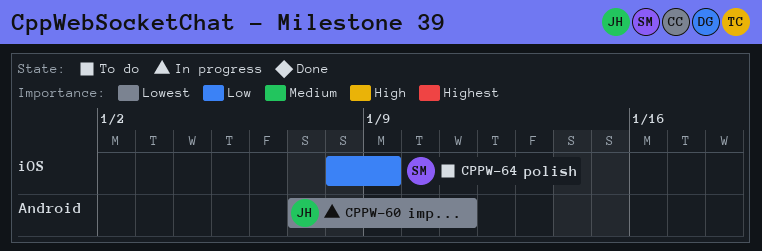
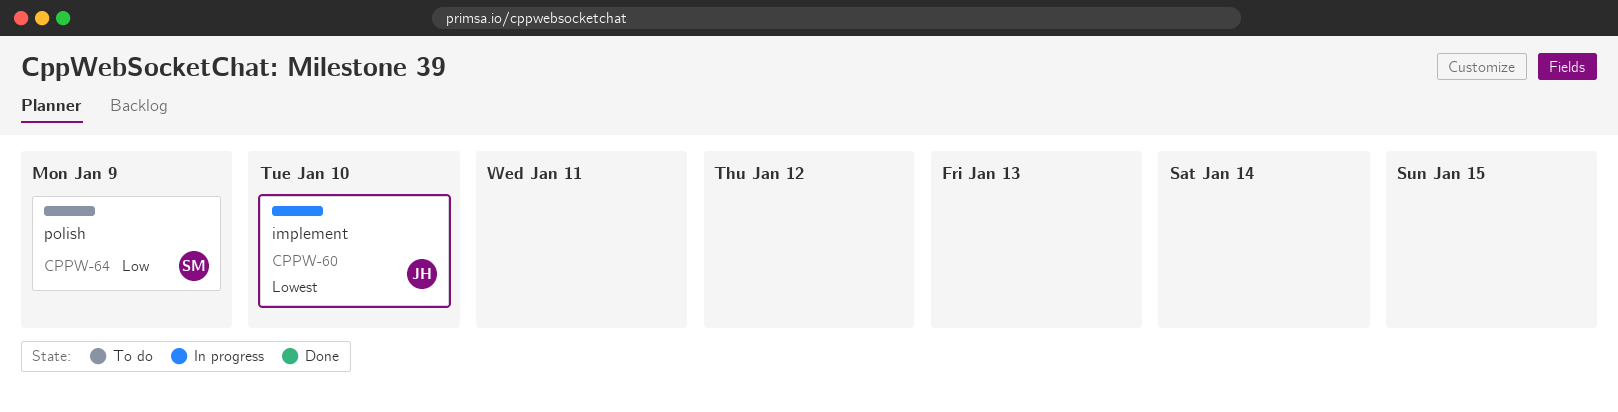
CPPW-60, due: Jan 11 -> Jan 10

